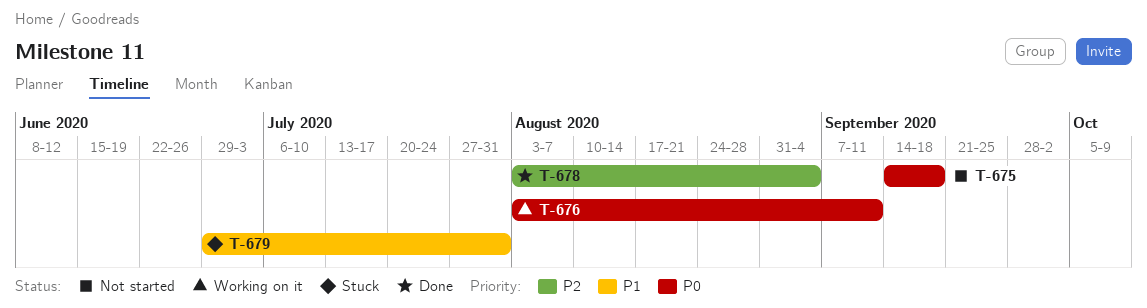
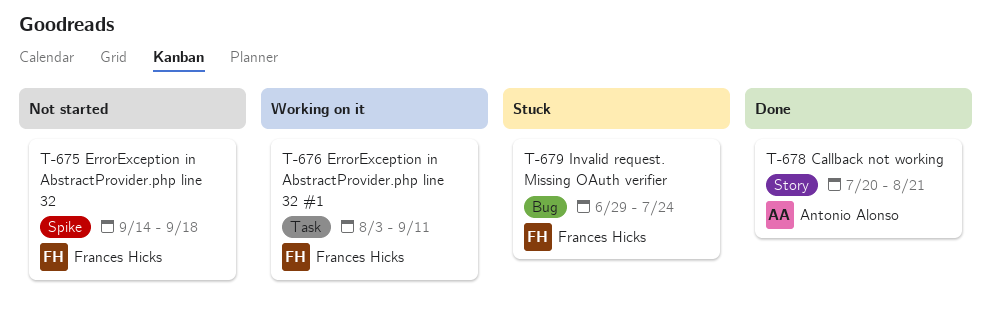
T-678, start: Aug 3 -> Jul 20
T-678, due: Sep 4 -> Aug 21
T-679, due: Jul 31 -> Jul 24

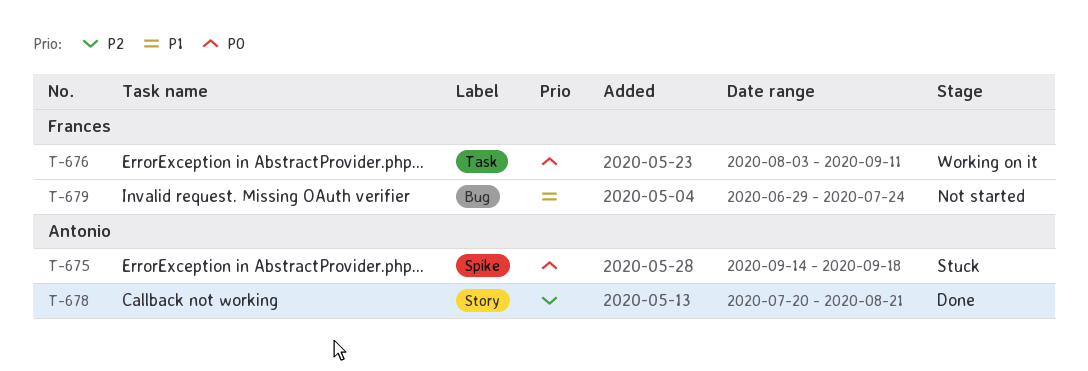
T-675, status: Not started -> Stuck
T-675, owner: Frances Hicks -> Antonio Alonso
T-679, status: Stuck -> Not started

